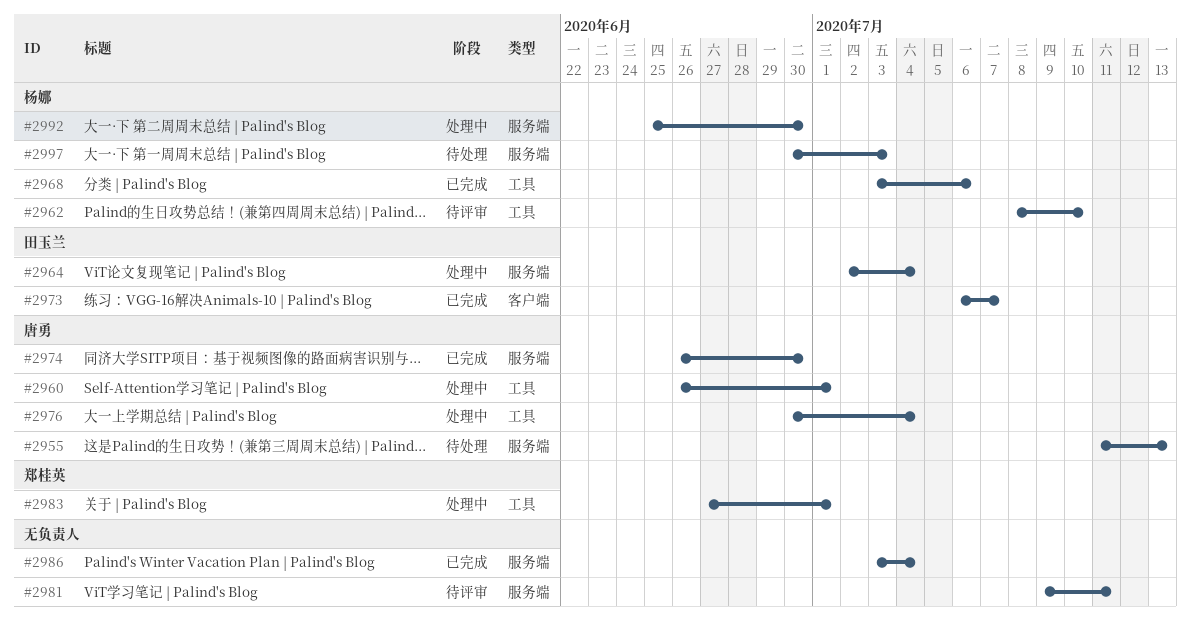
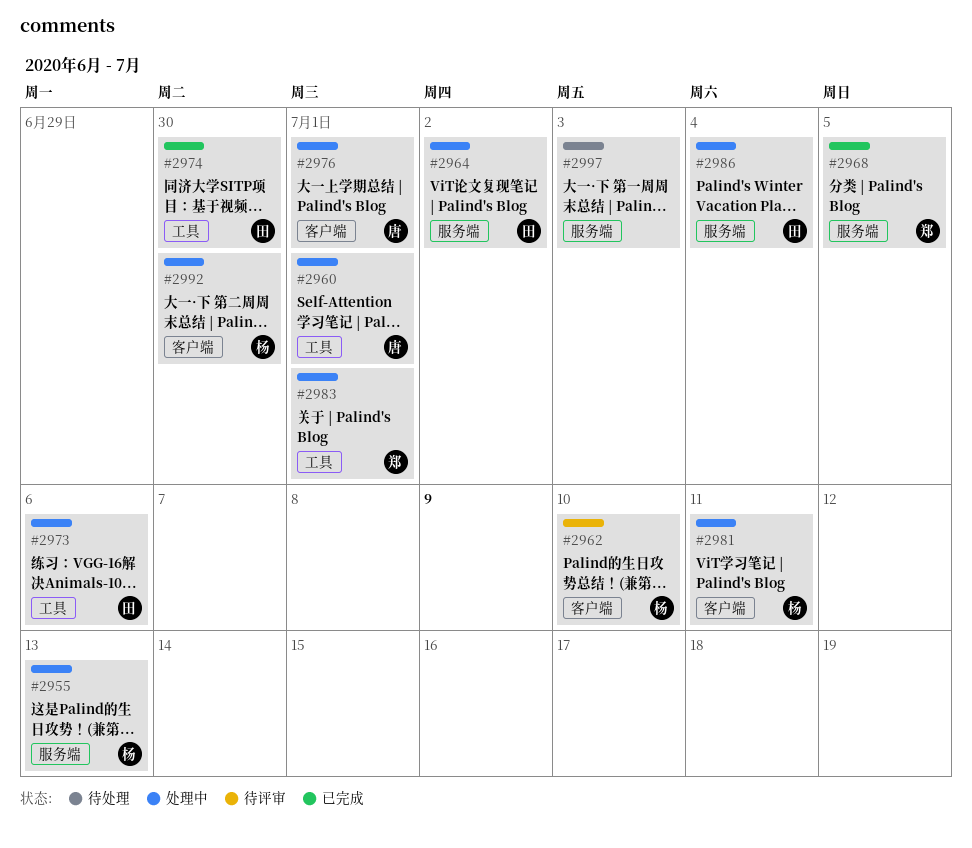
#2955, status: 待处理 -> 处理中
#2955, owner: 唐勇 -> 杨娜
#2962, label: 工具 -> 客户端
#2964, due: Jul 4 -> Jul 2
#2968, owner: 杨娜 -> 郑桂英
#2968, label: 工具 -> 服务端
#2968, due: Jul 6 -> Jul 5
#2973, status: 已完成 -> 处理中
#2973, label: 客户端 -> 工具
#2973, due: Jul 7 -> Jul 6
#2974, owner: 唐勇 -> 田玉兰
#2974, label: 服务端 -> 工具
#2976, label: 工具 -> 客户端
#2976, due: Jul 4 -> Jul 1
#2981, status: 待评审 -> 处理中
#2981, owner: none -> 杨娜
#2981, label: 服务端 -> 客户端
#2986, status: 已完成 -> 处理中
#2986, owner: none -> 田玉兰
#2992, label: 服务端 -> 客户端
#2997, owner: 杨娜 -> none

